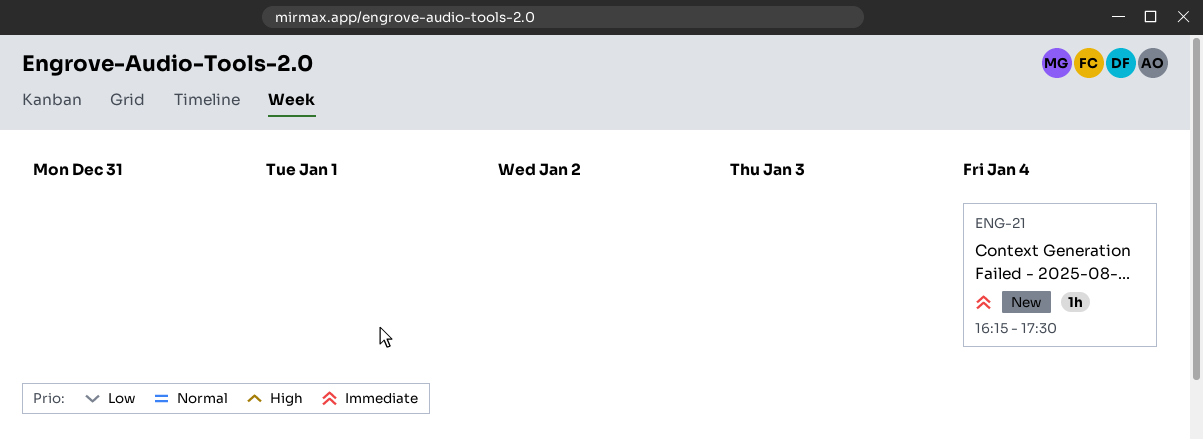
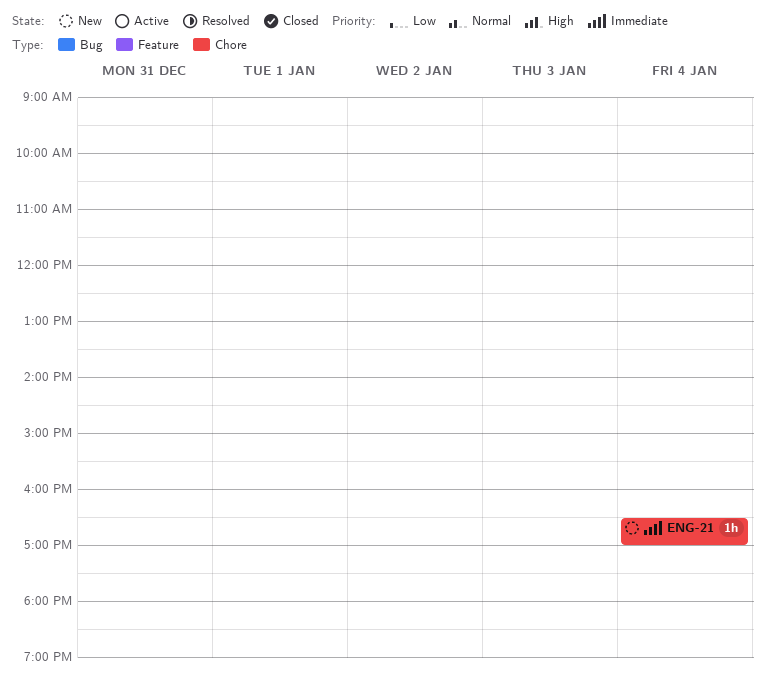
ENG-21, begins: 16:15 -> 16:30
ENG-21, ends: 17:30 -> 17:00

